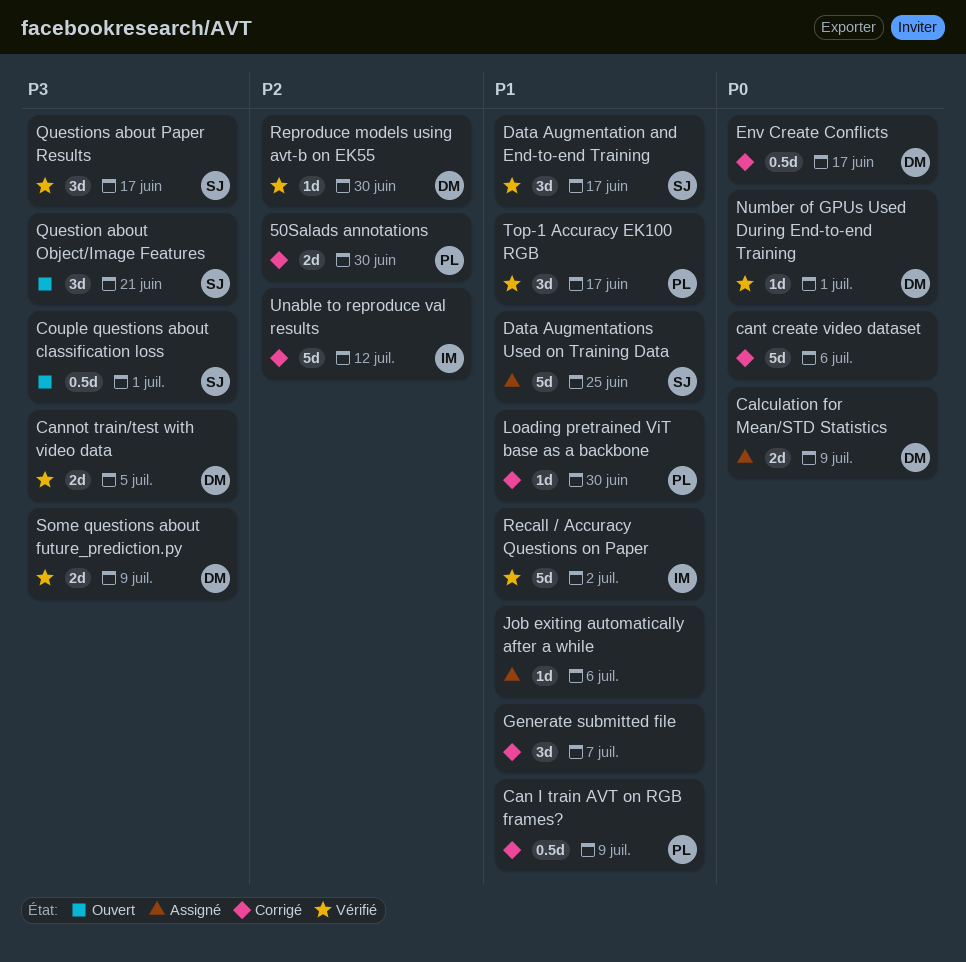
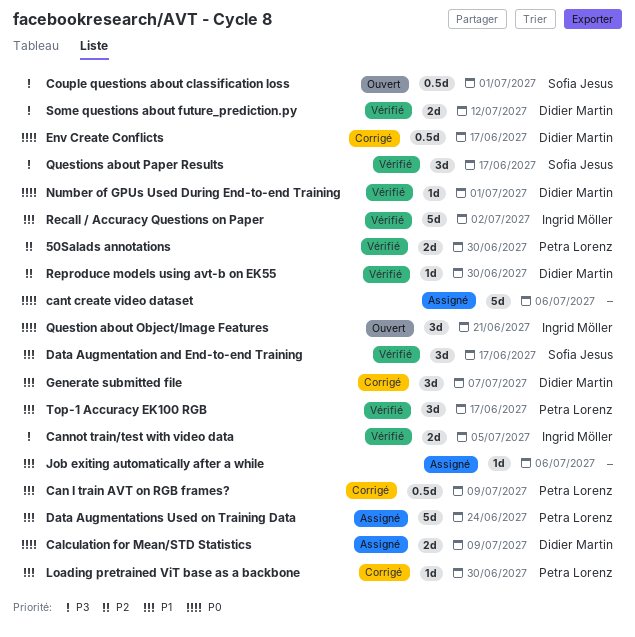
50Salads annotations, status: Corrigé -> Vérifié
Cannot train/test with video data, owner: Didier Martin -> Ingrid Möller
cant create video dataset, status: Corrigé -> Assigné
Data Augmentations Used on Training Data, owner: Sofia Jesus -> Petra Lorenz
Data Augmentations Used on Training Data, due: Jun 25 -> Jun 24
Generate submitted file, owner: none -> Didier Martin
Question about Object/Image Features, owner: Sofia Jesus -> Ingrid Möller
Question about Object/Image Features, priority: P3 -> P0
Some questions about future_prediction.py, due: Jul 9 -> Jul 12
Unable to reproduce val results: present -> none

